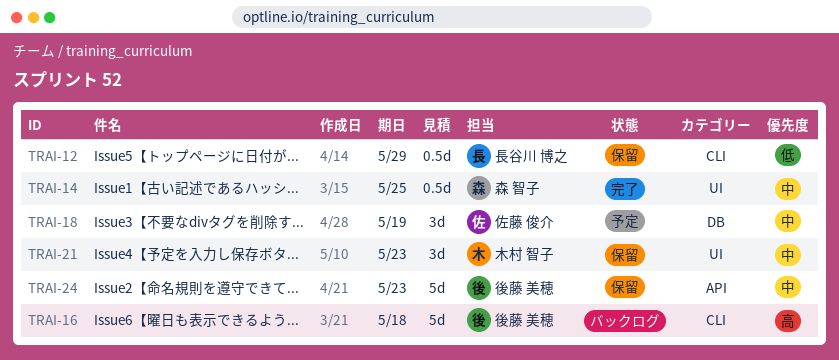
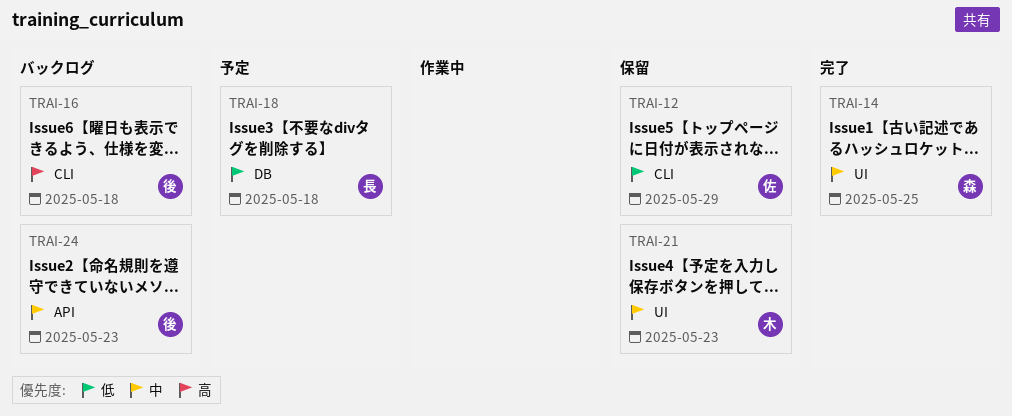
TRAI-12, owner: 長谷川 博之 -> 佐藤 俊介
TRAI-18, owner: 佐藤 俊介 -> 長谷川 博之
TRAI-18, priority: 中 -> 低
TRAI-18, due: May 19 -> May 18
TRAI-24, status: 保留 -> バックログ

